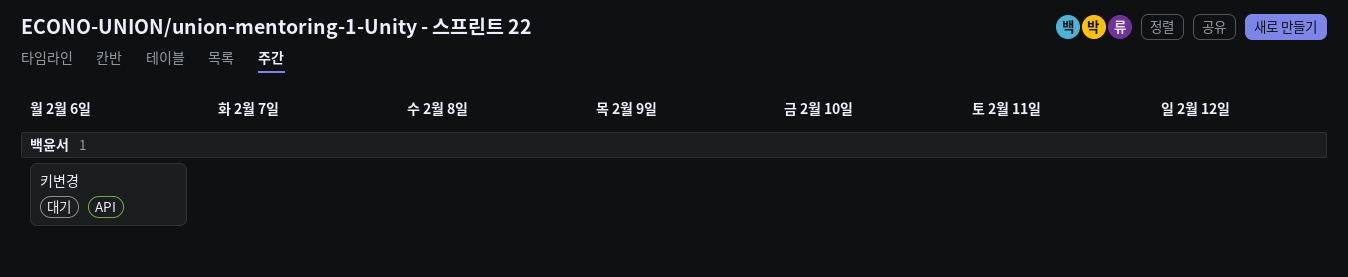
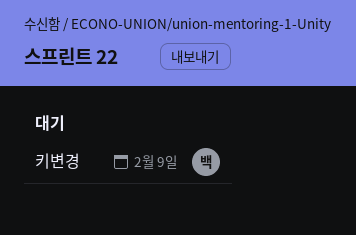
키변경, due: Feb 6 -> Feb 9

